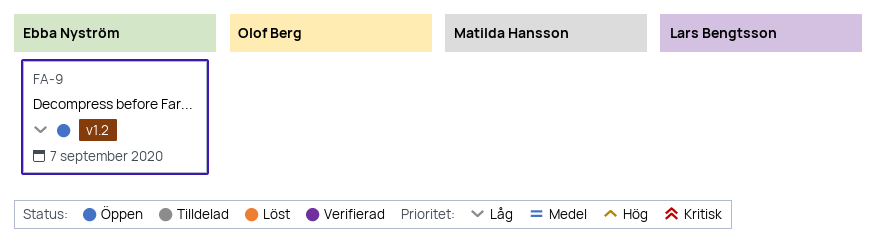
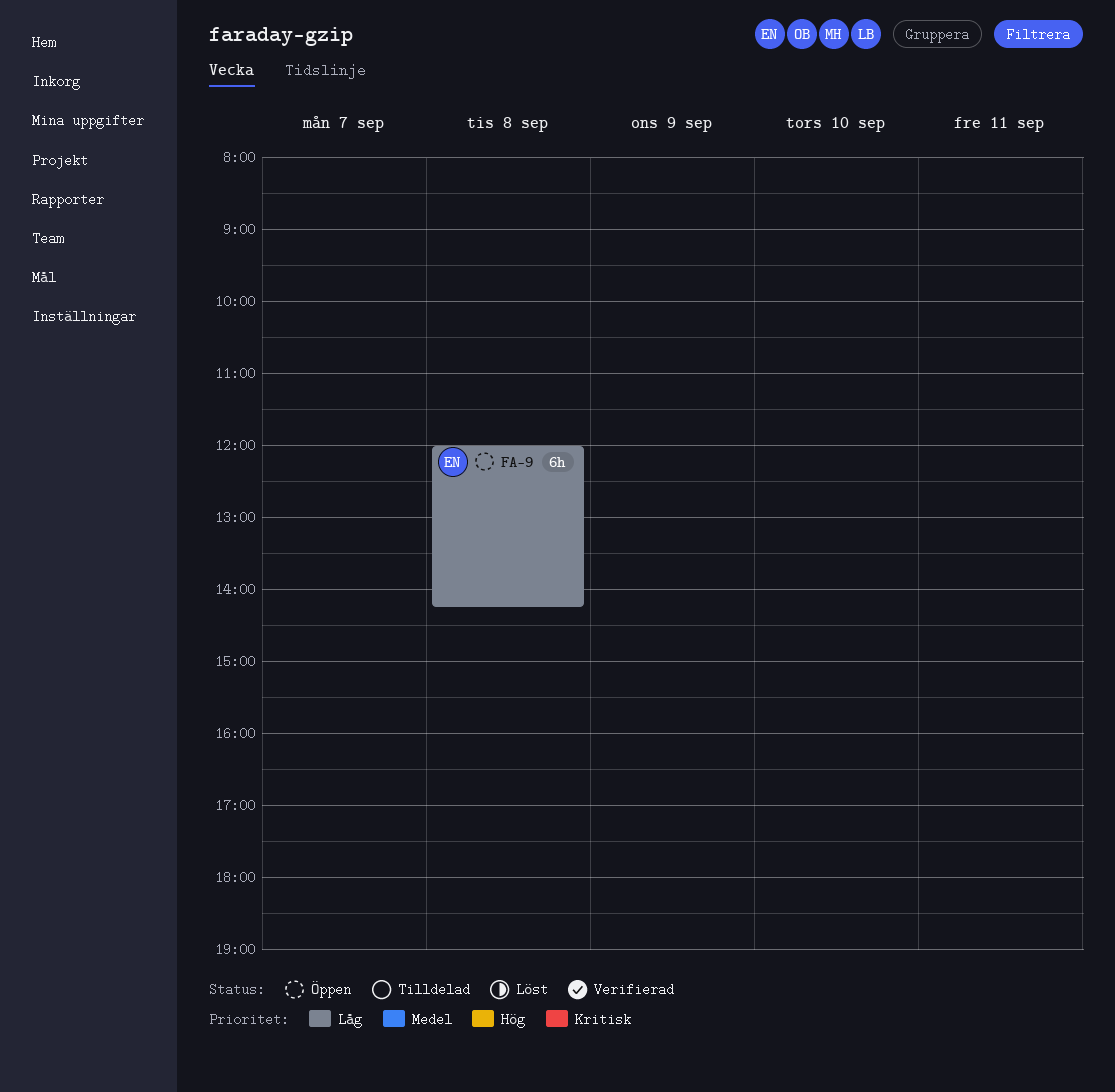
FA-9, day: Sep 7 -> Sep 8

